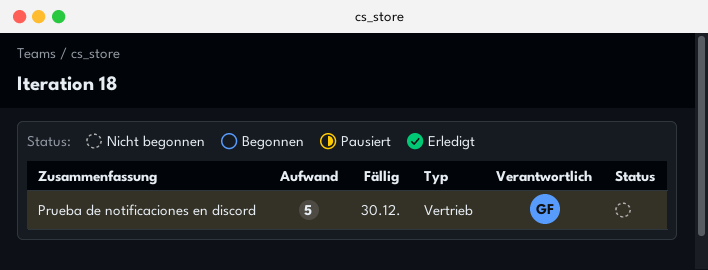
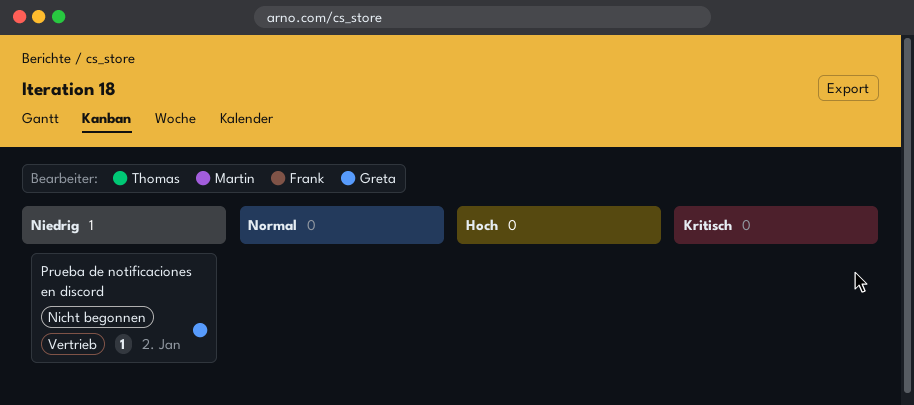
Prueba de notificaciones en discord, estimate: 5 -> 1
Prueba de notificaciones en discord, due: Dec 30 -> Jan 2

